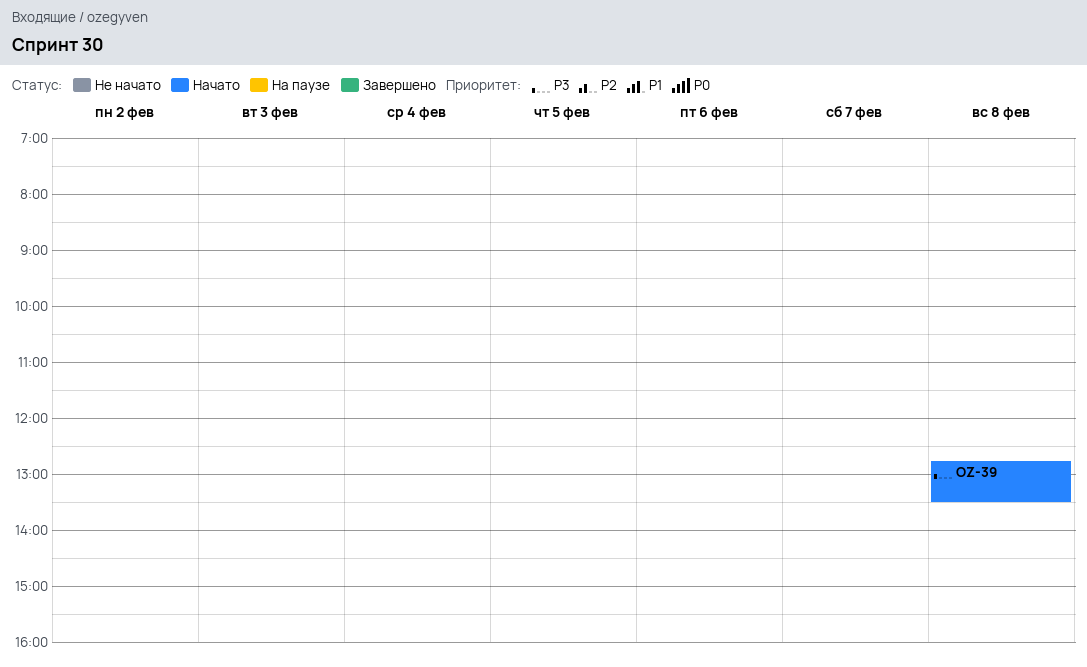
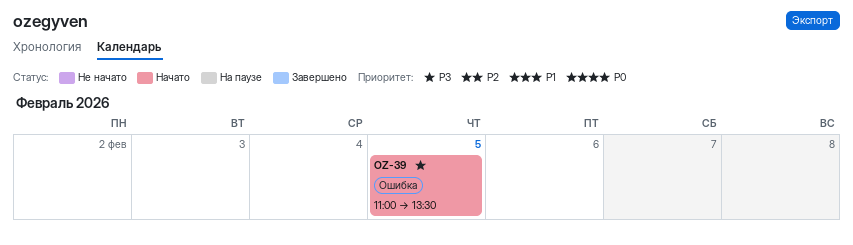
OZ-39, day: Feb 8 -> Feb 5
OZ-39, begins: 12:45 -> 11:00

